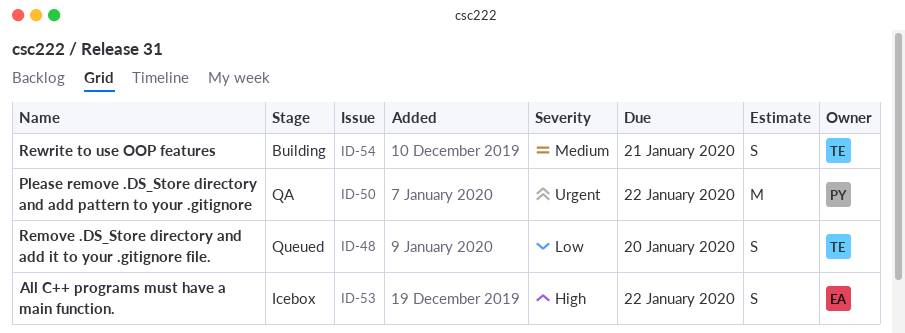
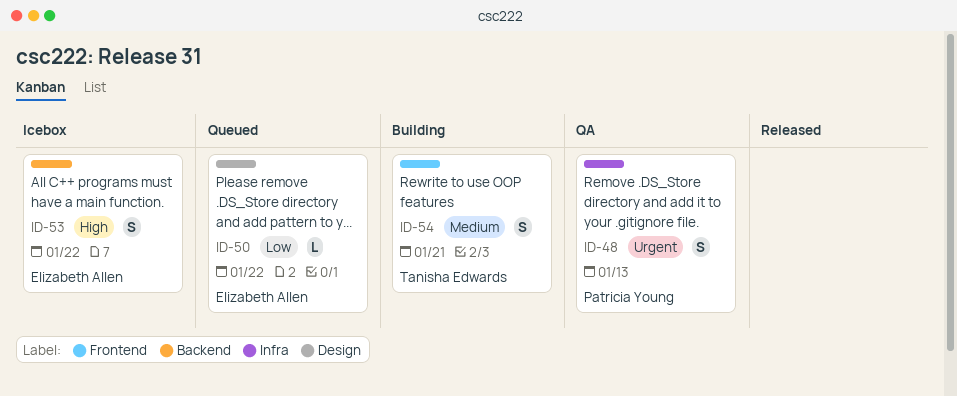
ID-48, status: Queued -> QA
ID-48, owner: Tanisha Edwards -> Patricia Young
ID-48, priority: Low -> Urgent
ID-48, due: Jan 20 -> Jan 13
ID-50, status: QA -> Queued
ID-50, owner: Patricia Young -> Elizabeth Allen
ID-50, priority: Urgent -> Low
ID-50, estimate: M -> L

